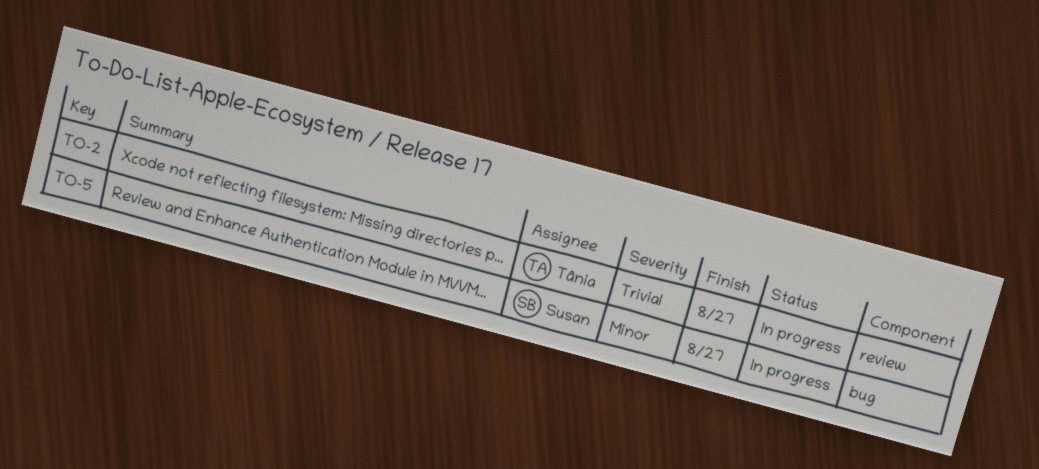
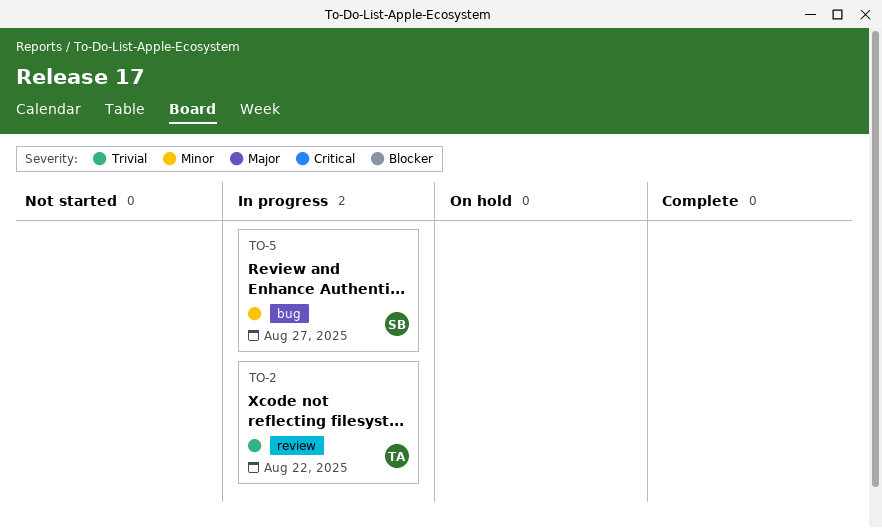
TO-2, due: Aug 27 -> Aug 22

